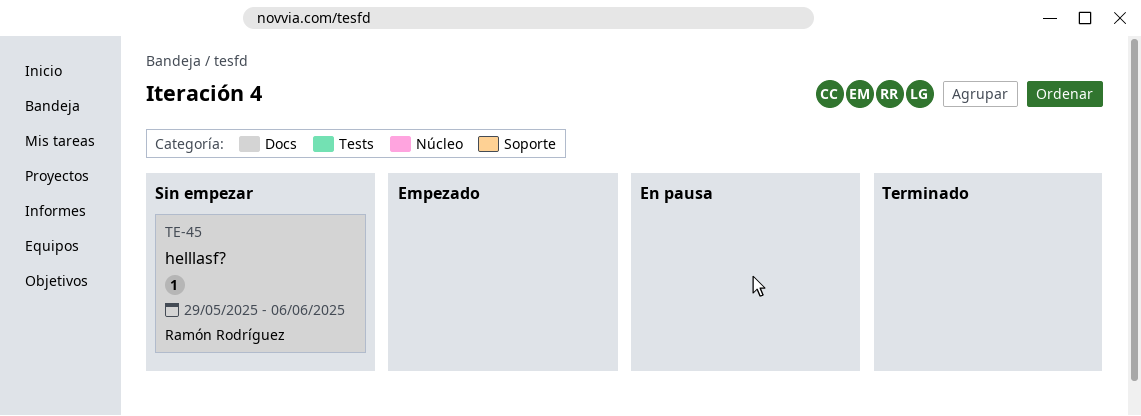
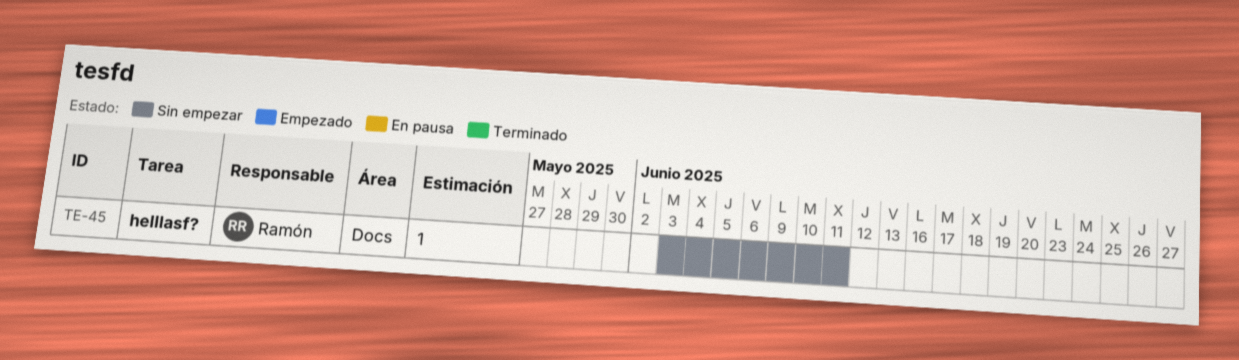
TE-45, start: May 29 -> Jun 3
TE-45, due: Jun 6 -> Jun 11

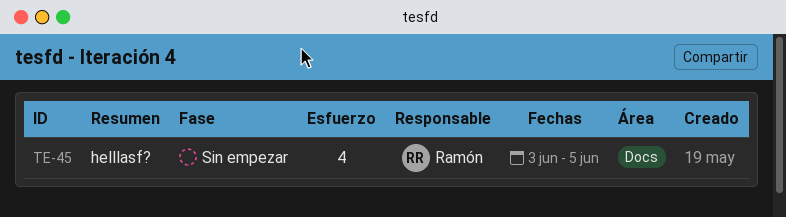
TE-45, estimate: 1 -> 4
TE-45, due: Jun 11 -> Jun 5

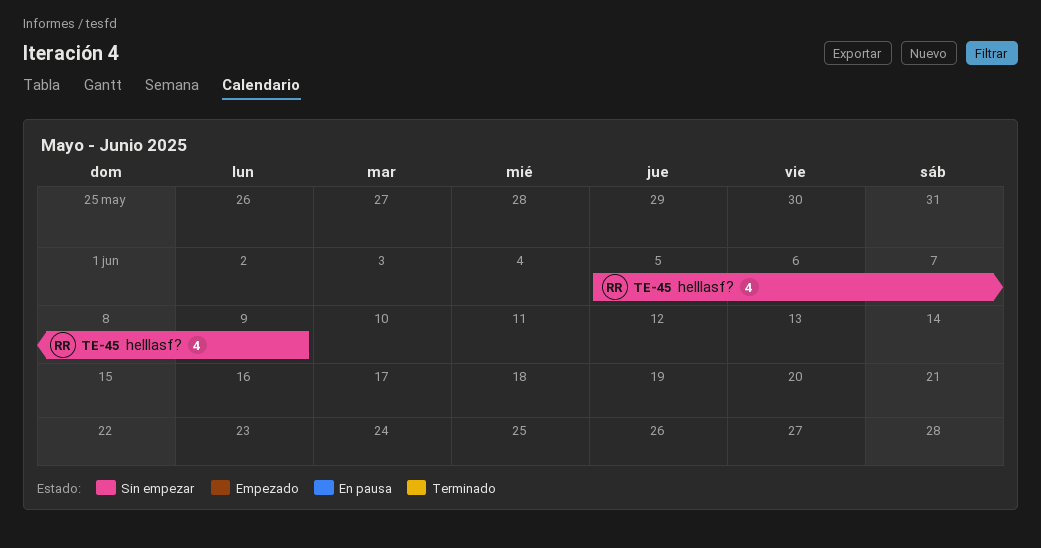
TE-45, start: Jun 3 -> Jun 5
TE-45, due: Jun 5 -> Jun 9

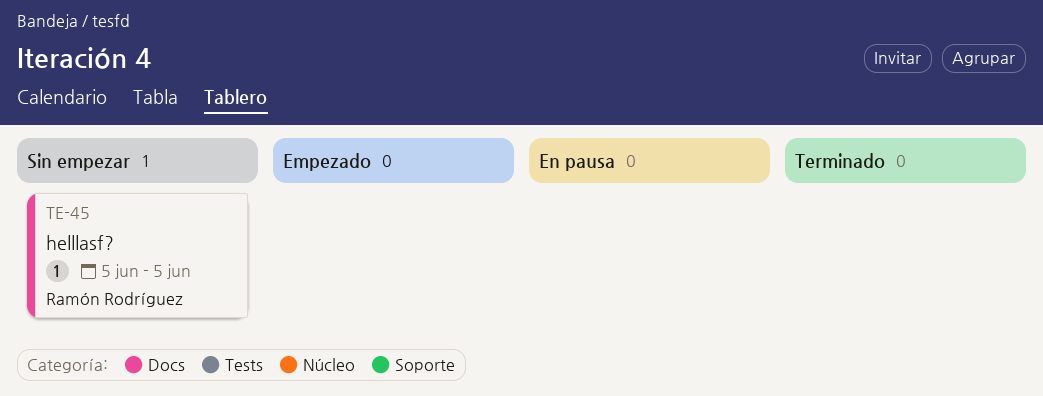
TE-45, estimate: 4 -> 1
TE-45, due: Jun 9 -> Jun 5

